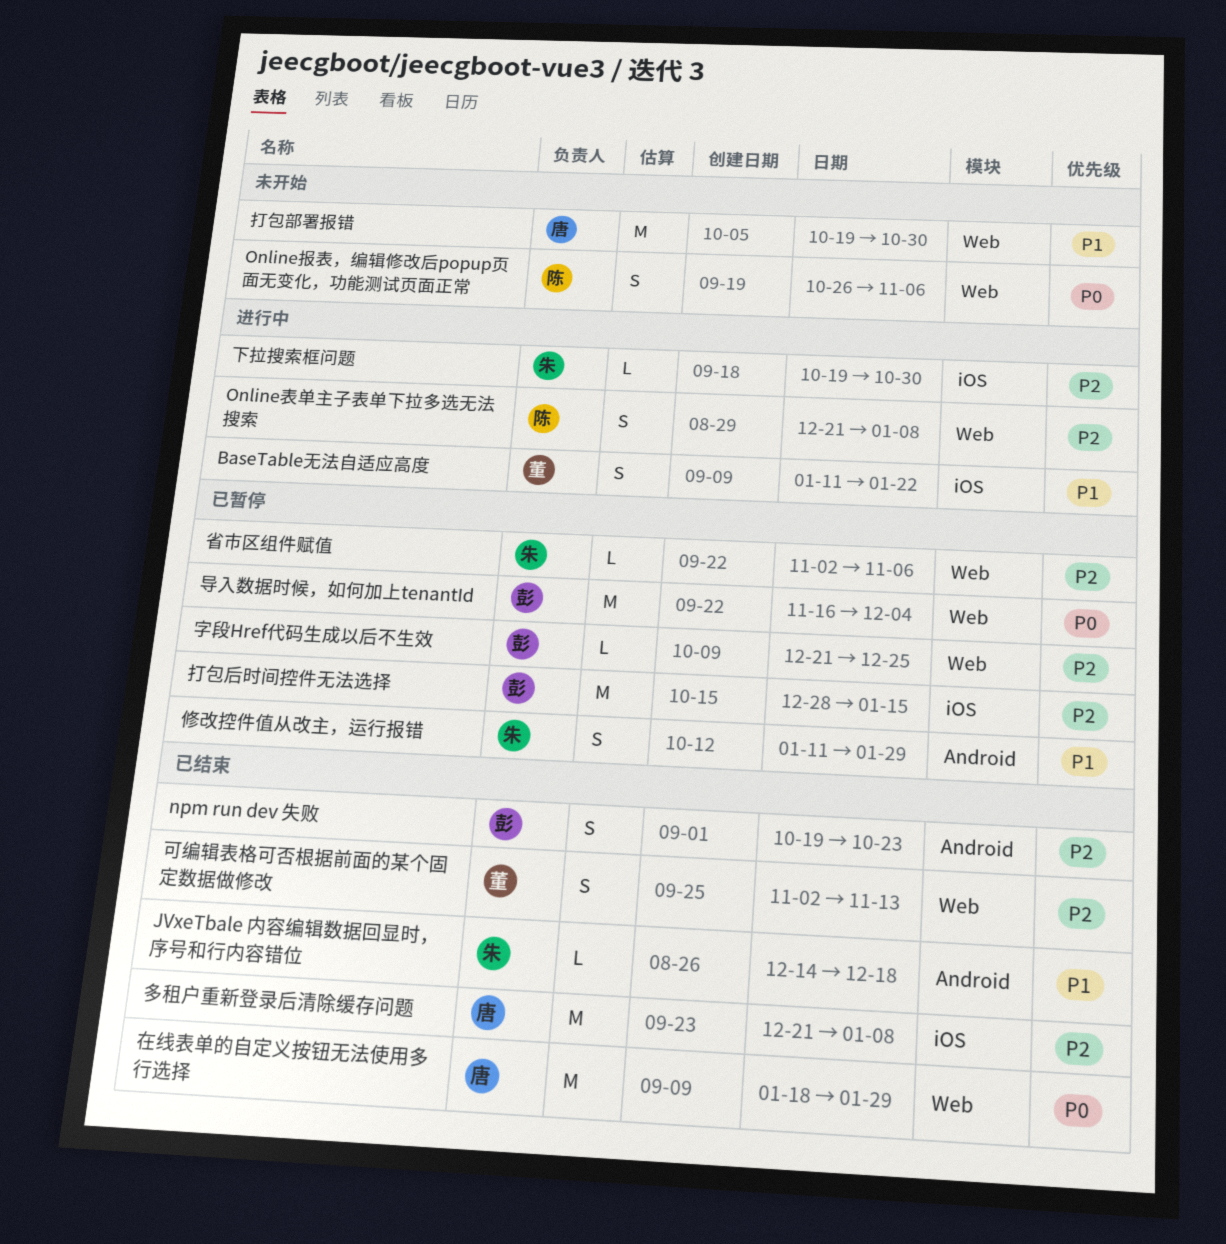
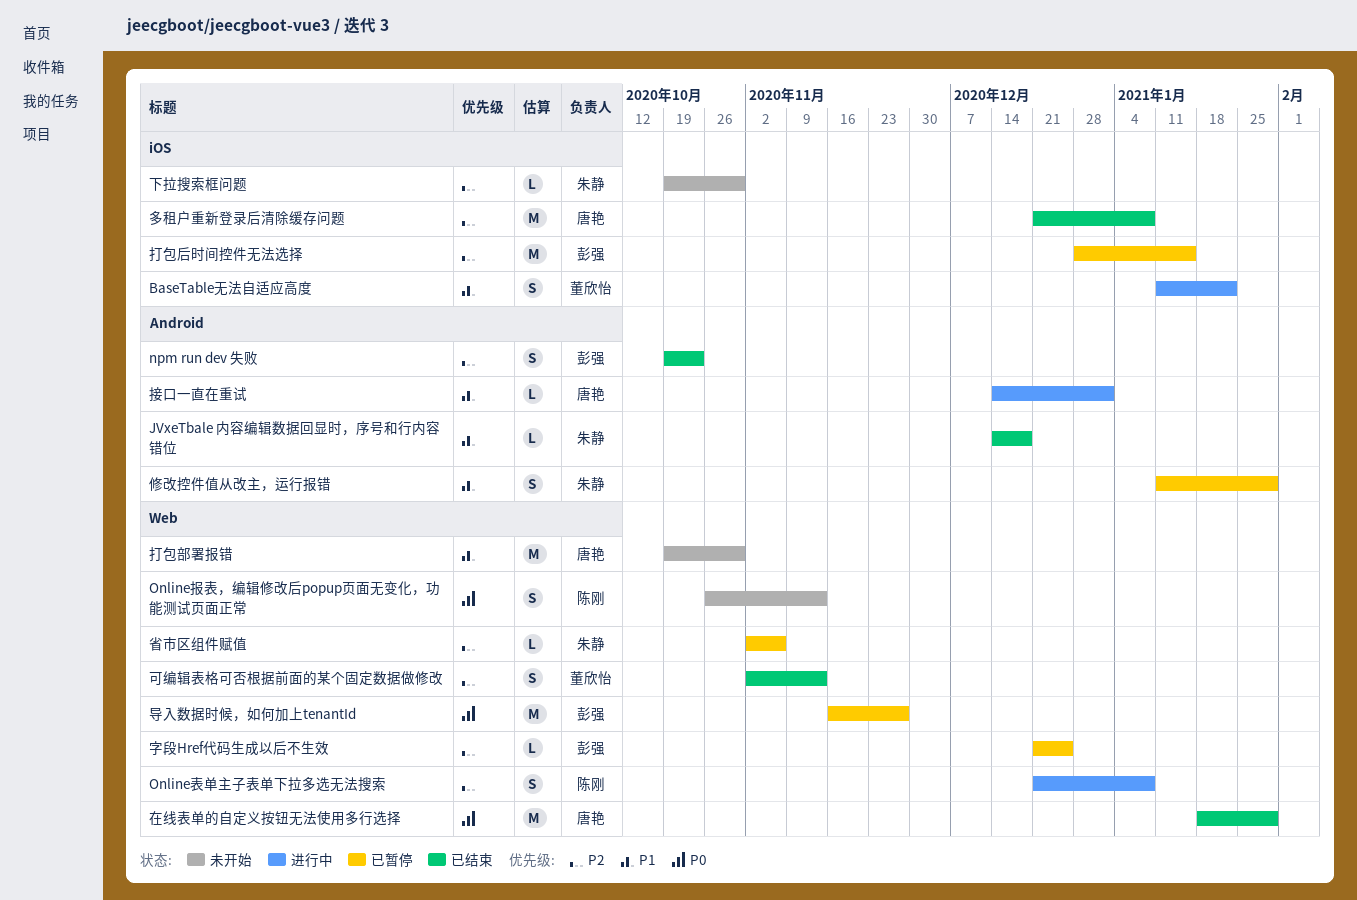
Online报表，编辑修改后popup页面无变化，功能测试页面正常, due: Nov 6 -> Nov 13
下拉搜索框问题, status: 进行中 -> 未开始
导入数据时候，如何加上tenantId, due: Dec 4 -> Nov 27
接口一直在重试: none -> present

